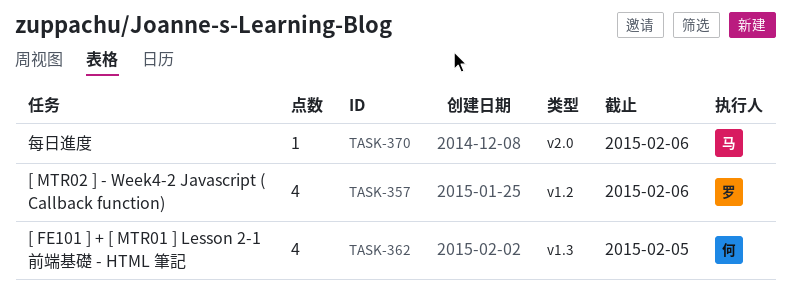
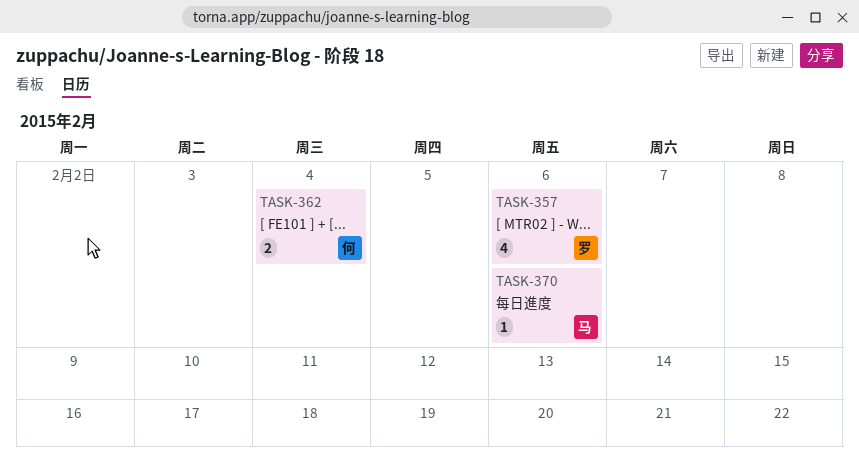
TASK-362, estimate: 4 -> 2
TASK-362, due: Feb 5 -> Feb 4

